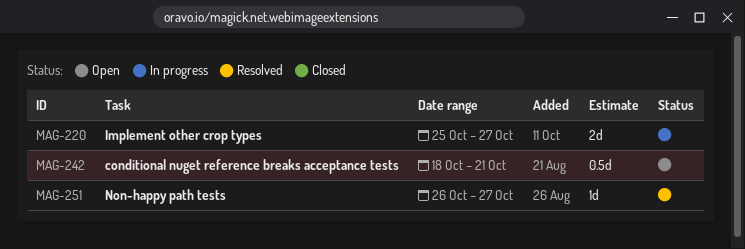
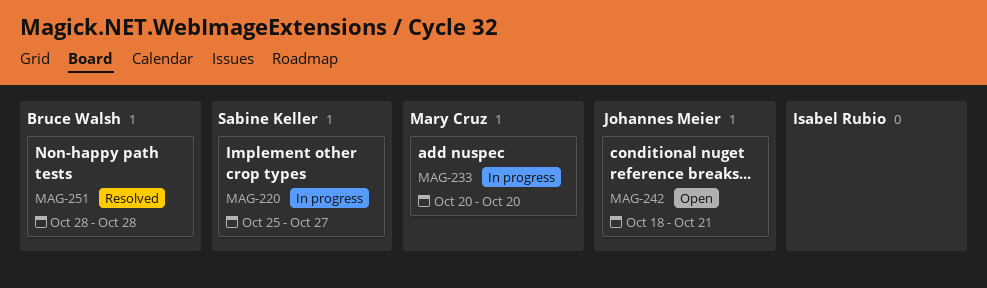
MAG-233: none -> present
MAG-251, start: Oct 26 -> Oct 28
MAG-251, due: Oct 27 -> Oct 28

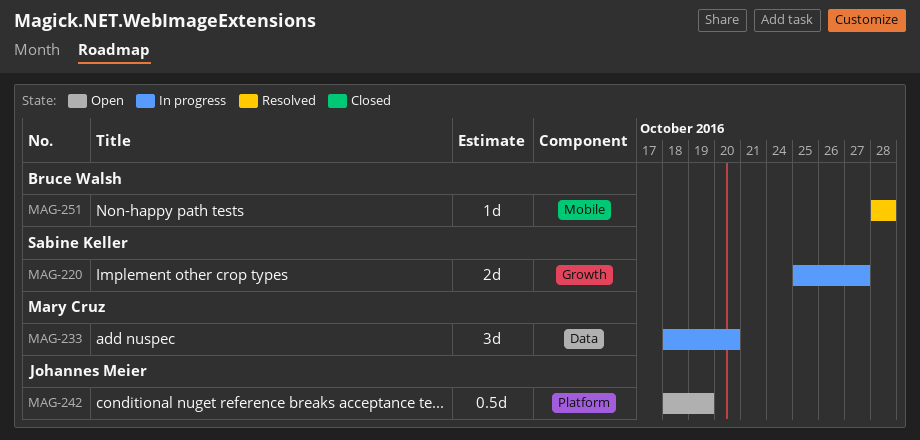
MAG-233, start: Oct 20 -> Oct 18
MAG-242, due: Oct 21 -> Oct 19

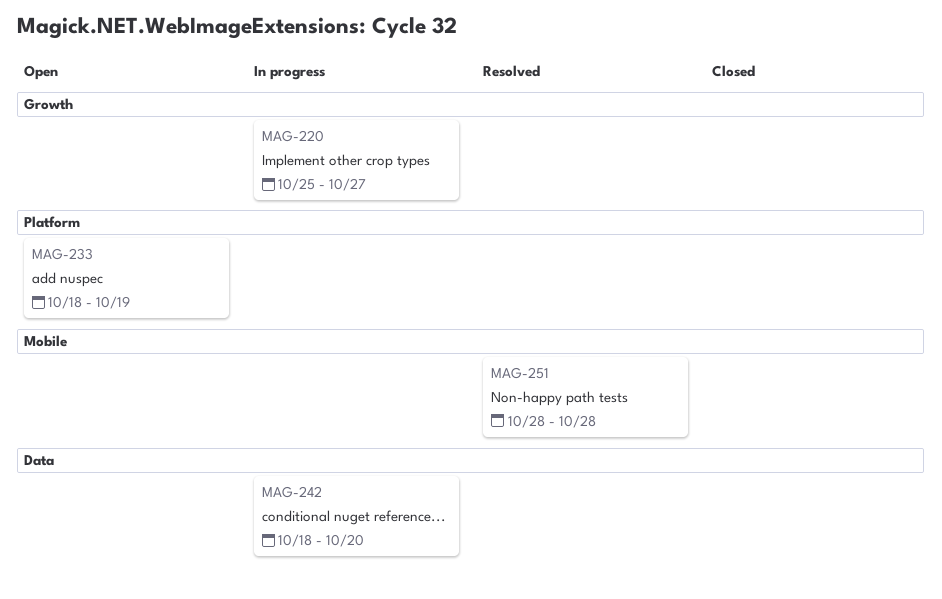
MAG-233, status: In progress -> Open
MAG-233, label: Data -> Platform
MAG-233, due: Oct 20 -> Oct 19
MAG-242, status: Open -> In progress
MAG-242, label: Platform -> Data
MAG-242, due: Oct 19 -> Oct 20

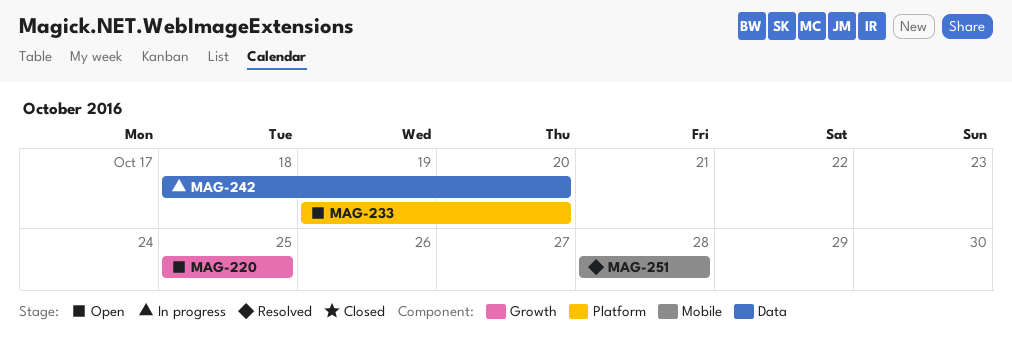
MAG-220, status: In progress -> Open
MAG-220, due: Oct 27 -> Oct 25
MAG-233, start: Oct 18 -> Oct 19
MAG-233, due: Oct 19 -> Oct 20

